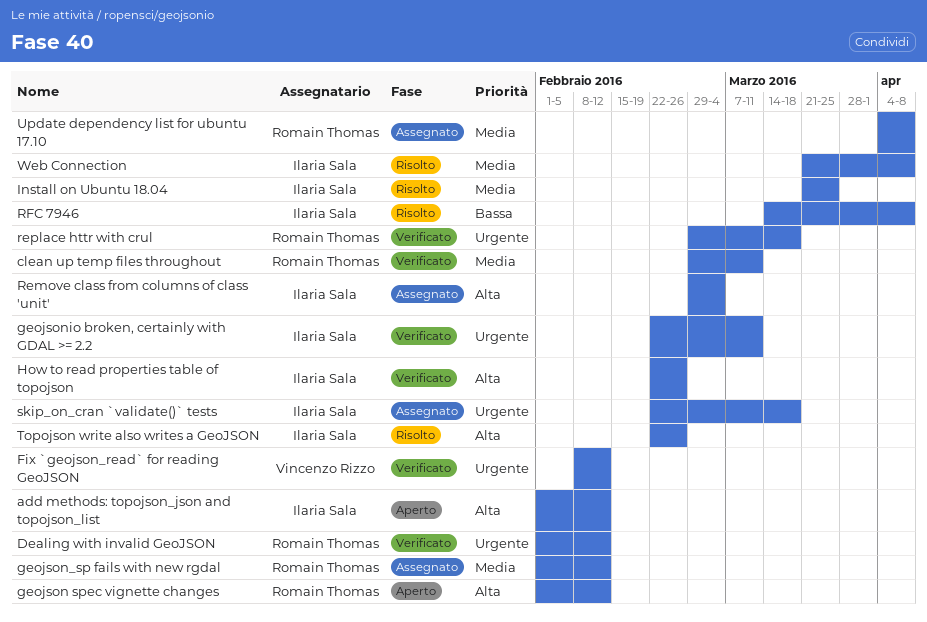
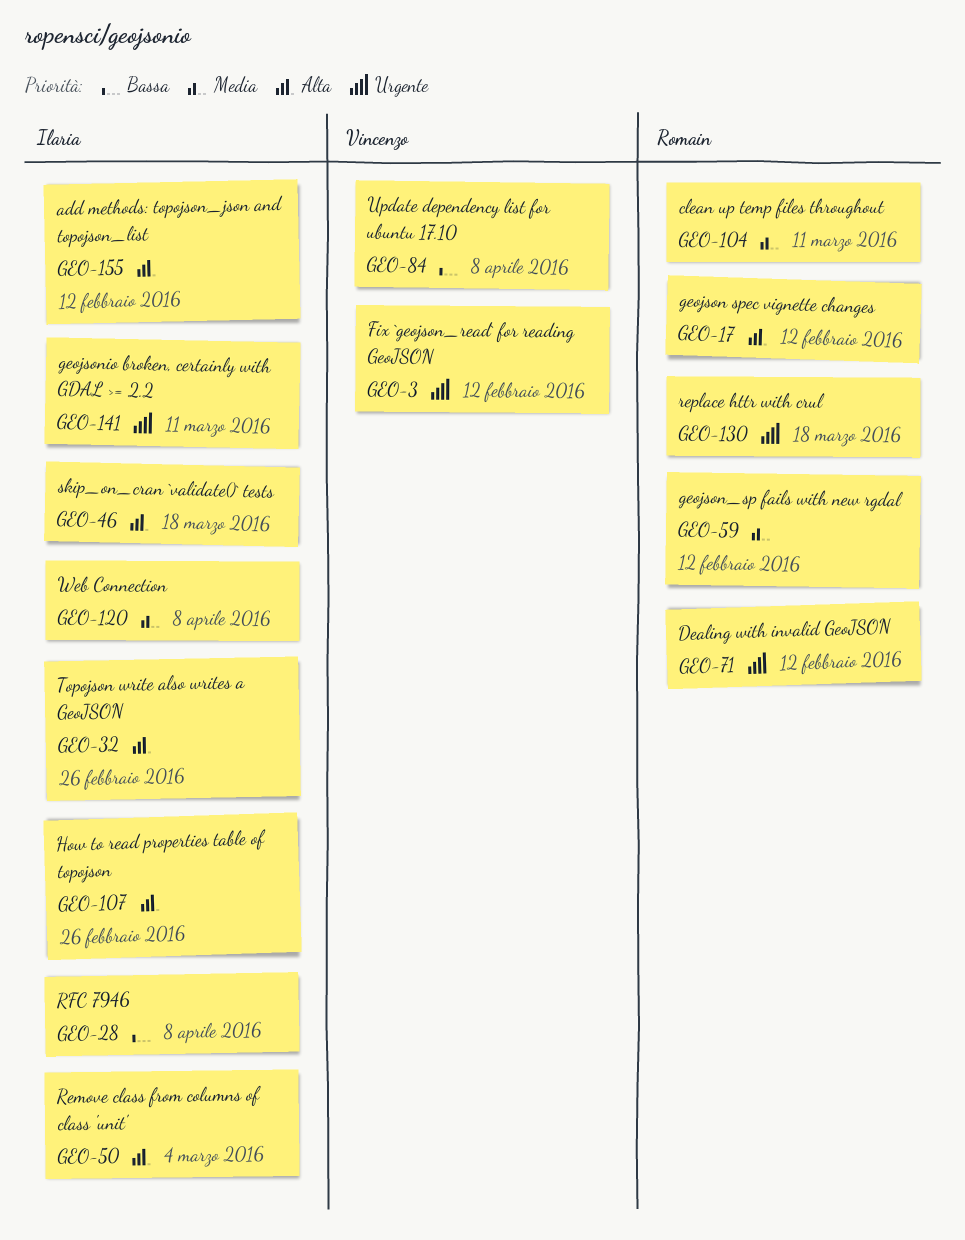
Install on Ubuntu 18.04: present -> none
skip_on_cran `validate()` tests, priority: Urgente -> Alta
Update dependency list for ubuntu 17.10, owner: Romain Thomas -> Vincenzo Rizzo
Update dependency list for ubuntu 17.10, priority: Media -> Bassa

